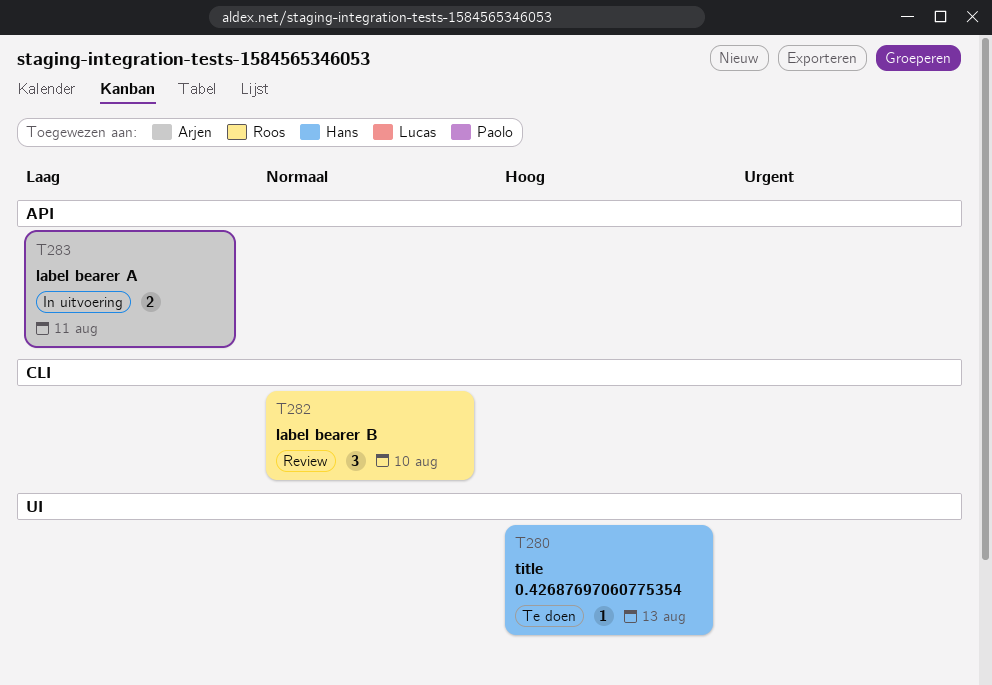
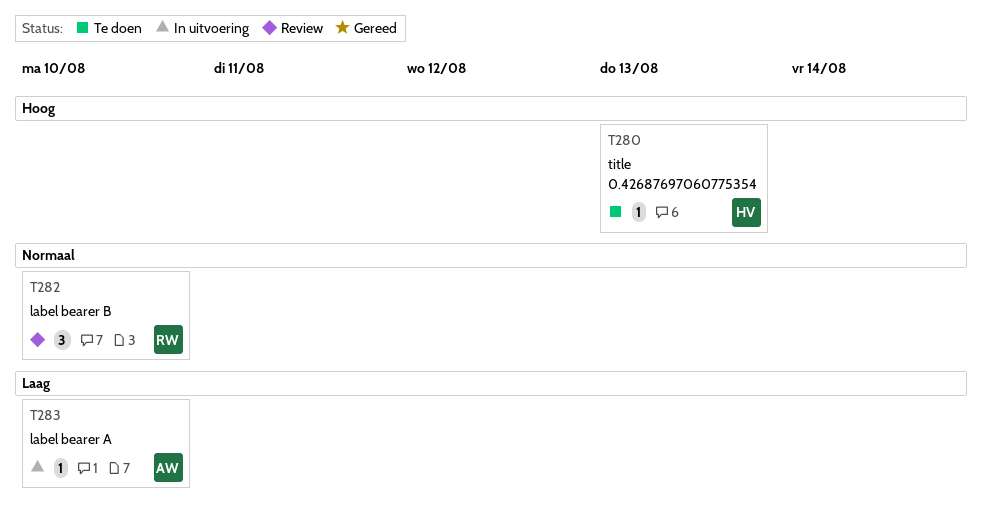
T283, estimate: 2 -> 1
T283, due: Aug 11 -> Aug 10

